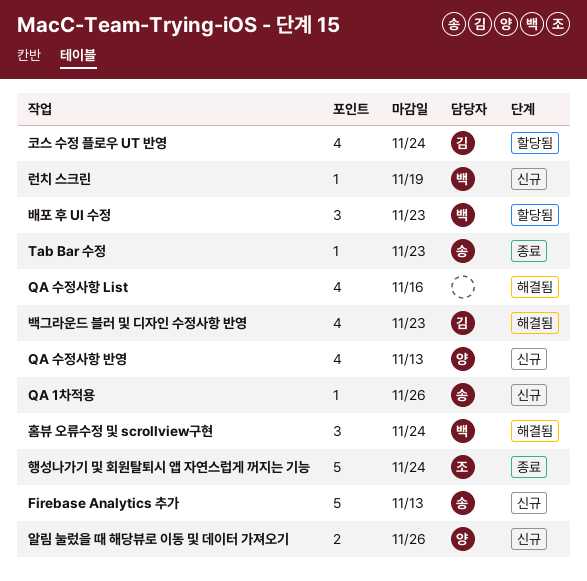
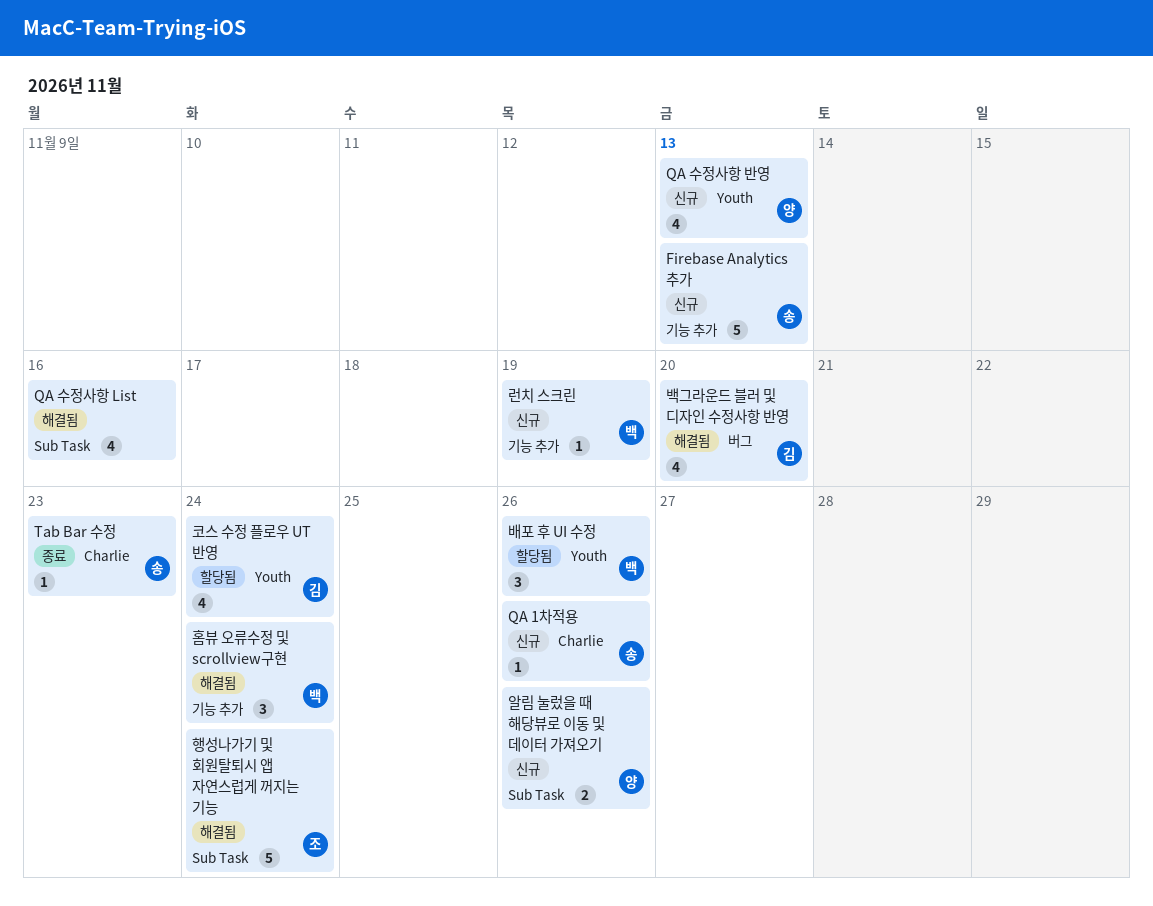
배포 후 UI 수정, due: Nov 23 -> Nov 26
백그라운드 블러 및 디자인 수정사항 반영, due: Nov 23 -> Nov 20
행성나가기 및 회원탈퇴시 앱 자연스럽게 꺼지는 기능, status: 종료 -> 해결됨

